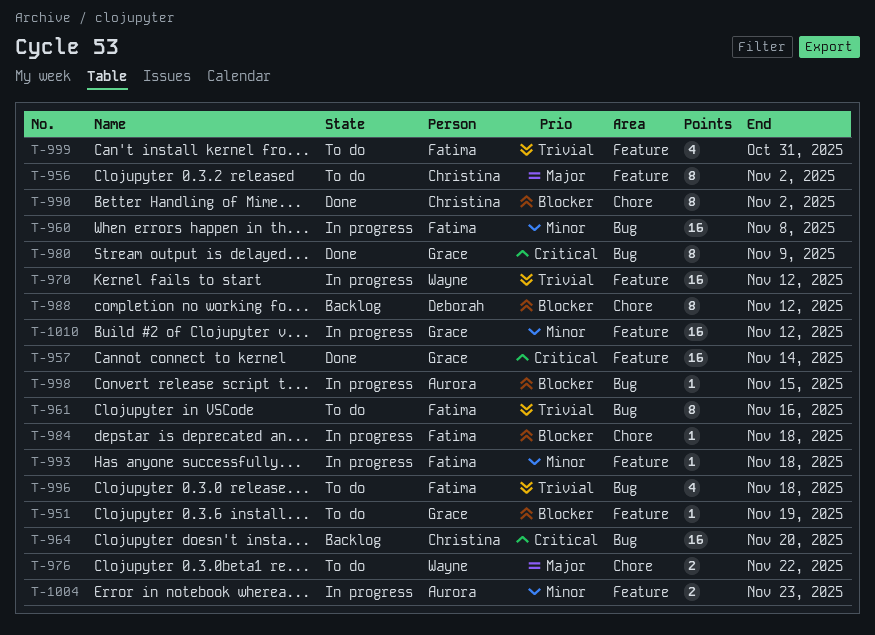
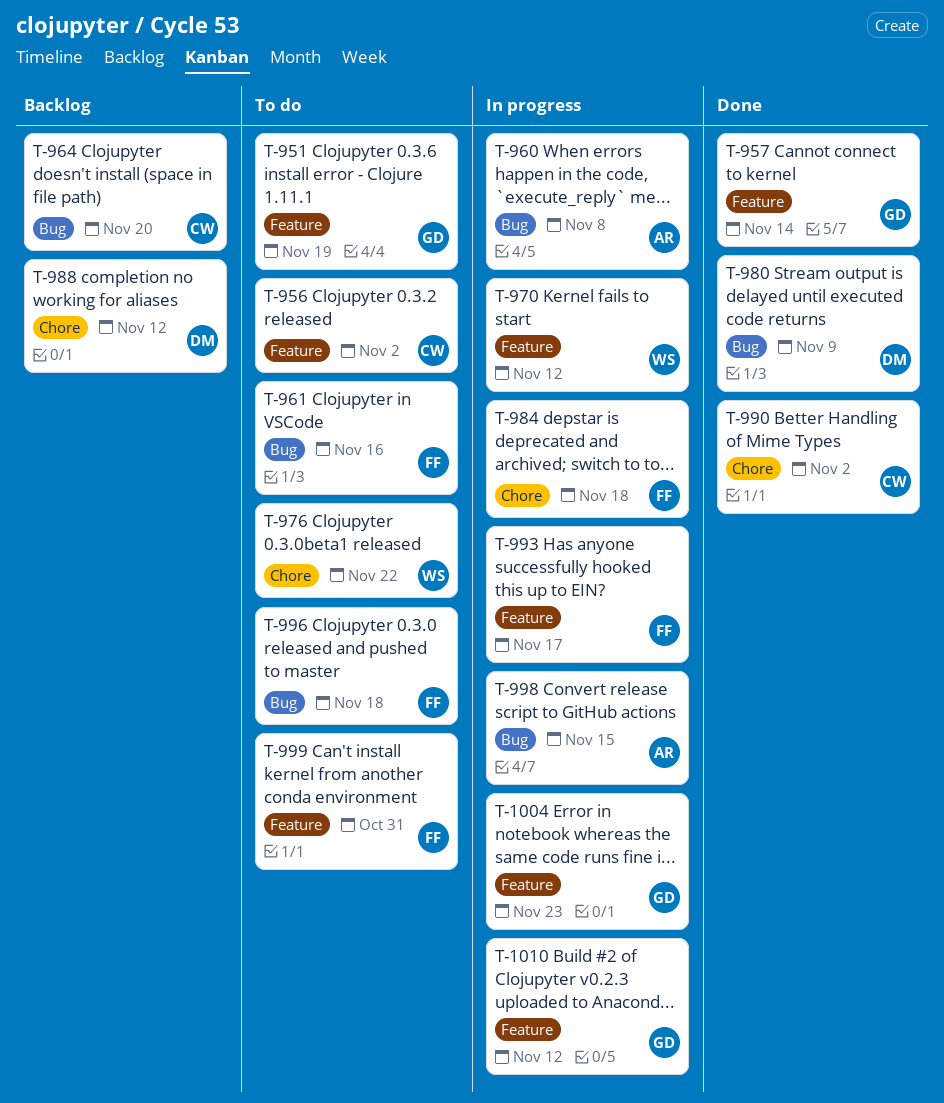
T-960, owner: Fatima -> Aurora
T-980, owner: Grace -> Deborah
T-993, due: Nov 18 -> Nov 17
T-1004, owner: Aurora -> Grace

